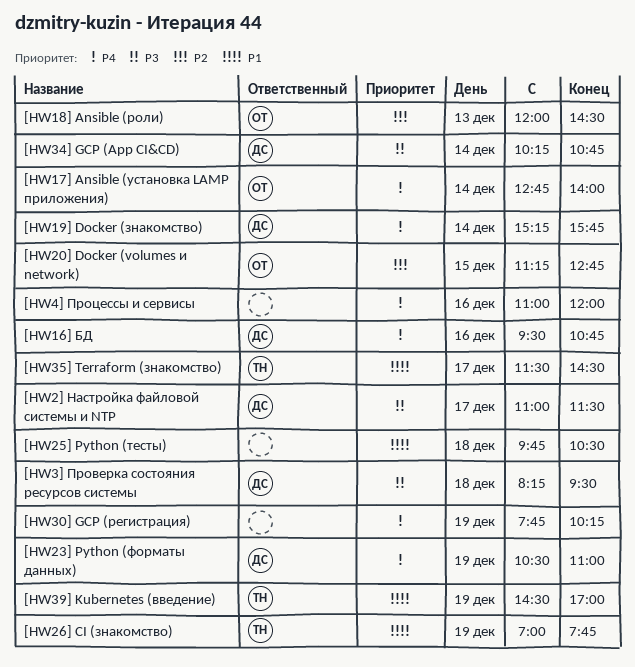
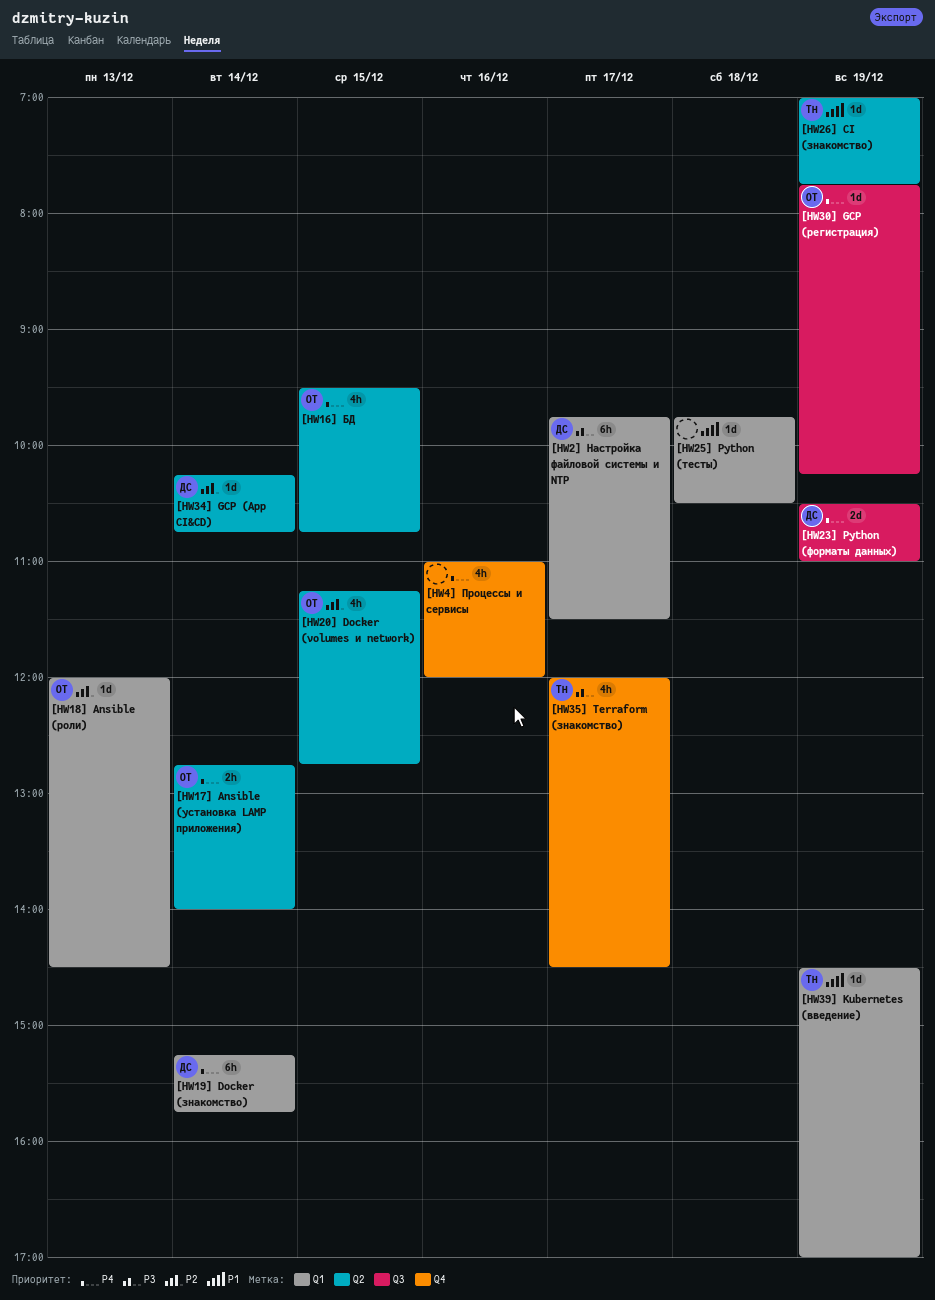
[HW16] БД, owner: ДС -> ОТ
[HW16] БД, day: Dec 16 -> Dec 15
[HW2] Настройка файловой системы и NTP, begins: 11:00 -> 09:45
[HW30] GCP (регистрация), owner: none -> ОТ
[HW34] GCP (App CI&CD), priority: P3 -> P2
[HW35] Terraform (знакомство), priority: P1 -> P3
[HW35] Terraform (знакомство), begins: 11:30 -> 12:00
[HW3] Проверка состояния ресурсов системы: present -> none

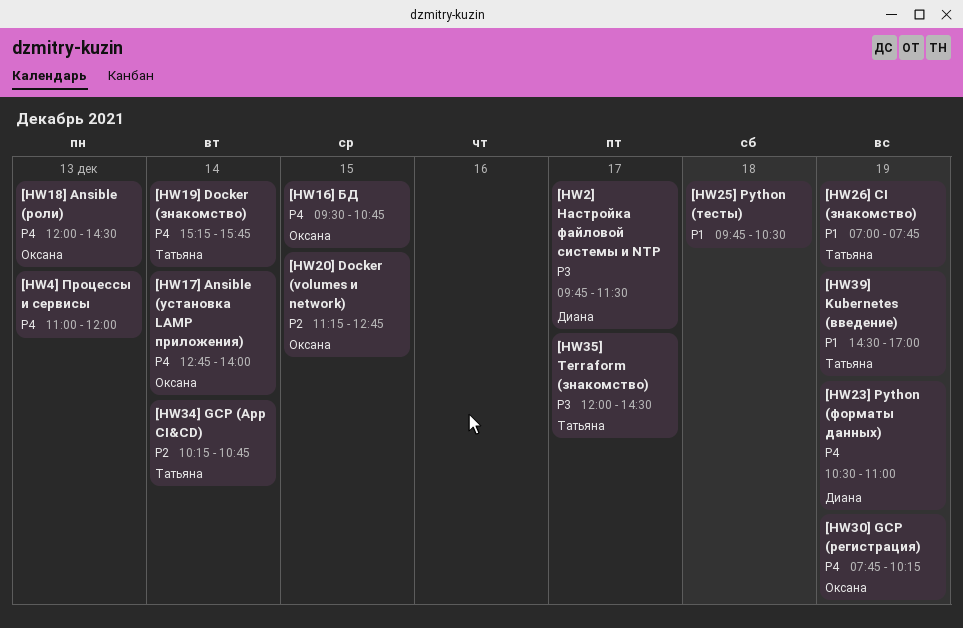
[HW18] Ansible (роли), priority: P2 -> P4
[HW19] Docker (знакомство), owner: Диана -> Татьяна
[HW34] GCP (App CI&CD), owner: Диана -> Татьяна
[HW4] Процессы и сервисы, day: Dec 16 -> Dec 13

